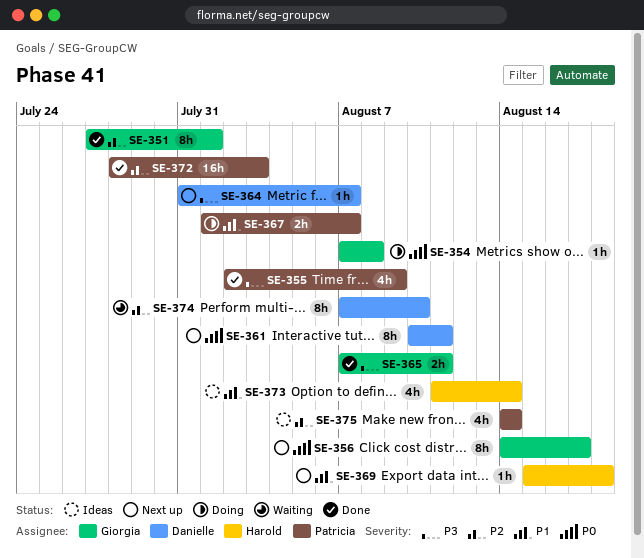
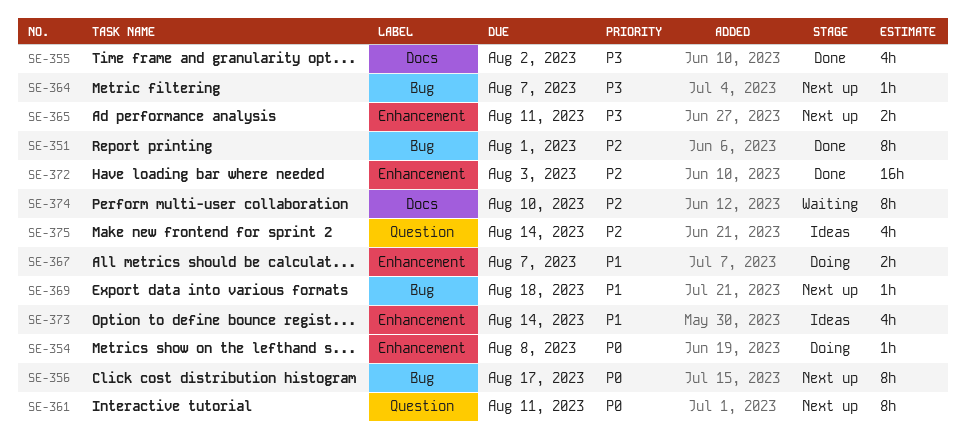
SE-355, due: Aug 9 -> Aug 2
SE-365, status: Done -> Next up

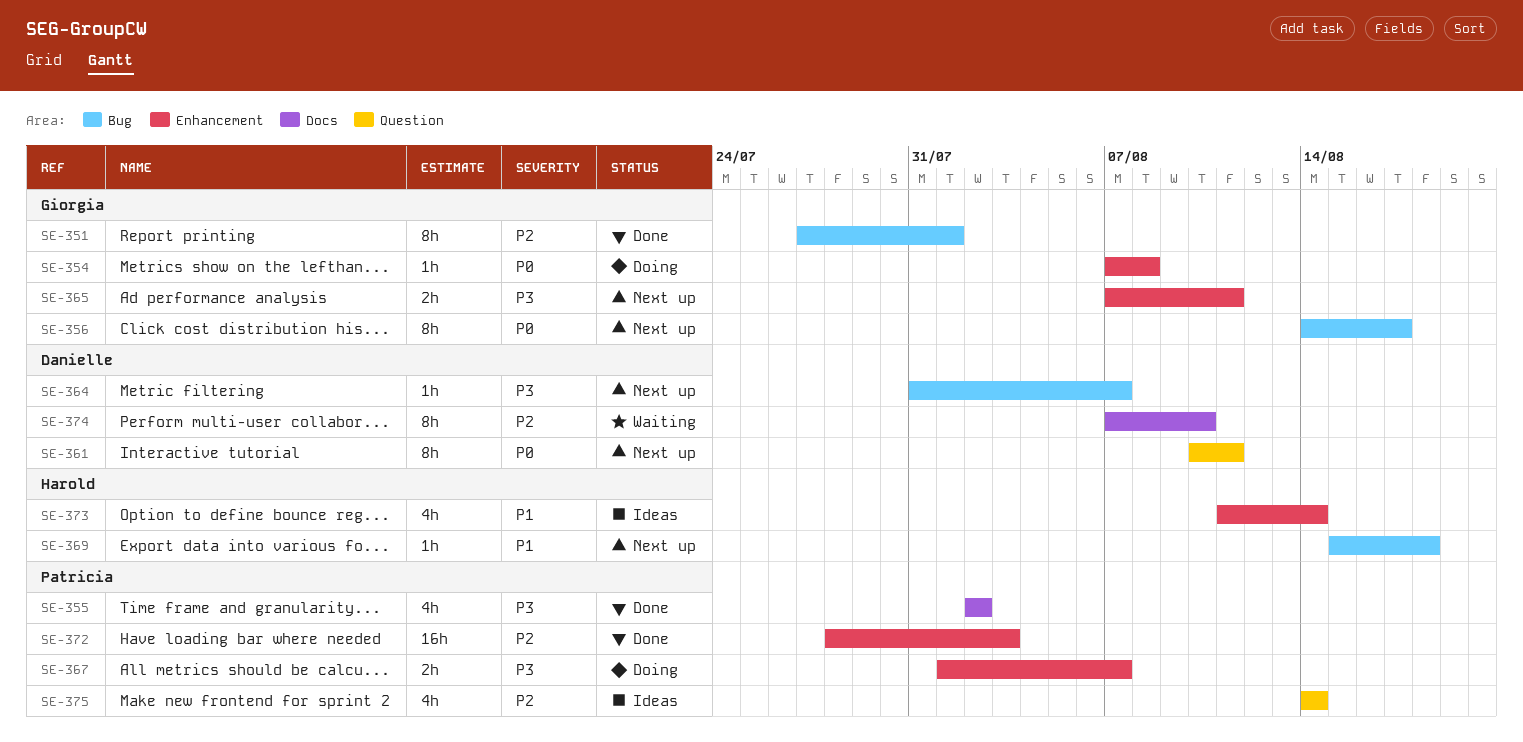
SE-367, priority: P1 -> P3

